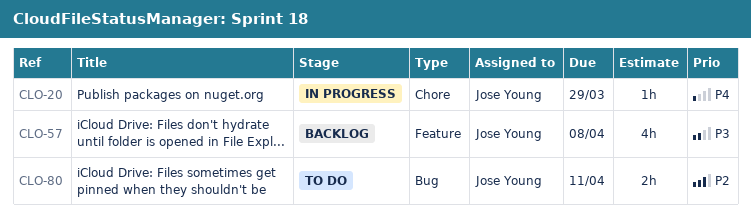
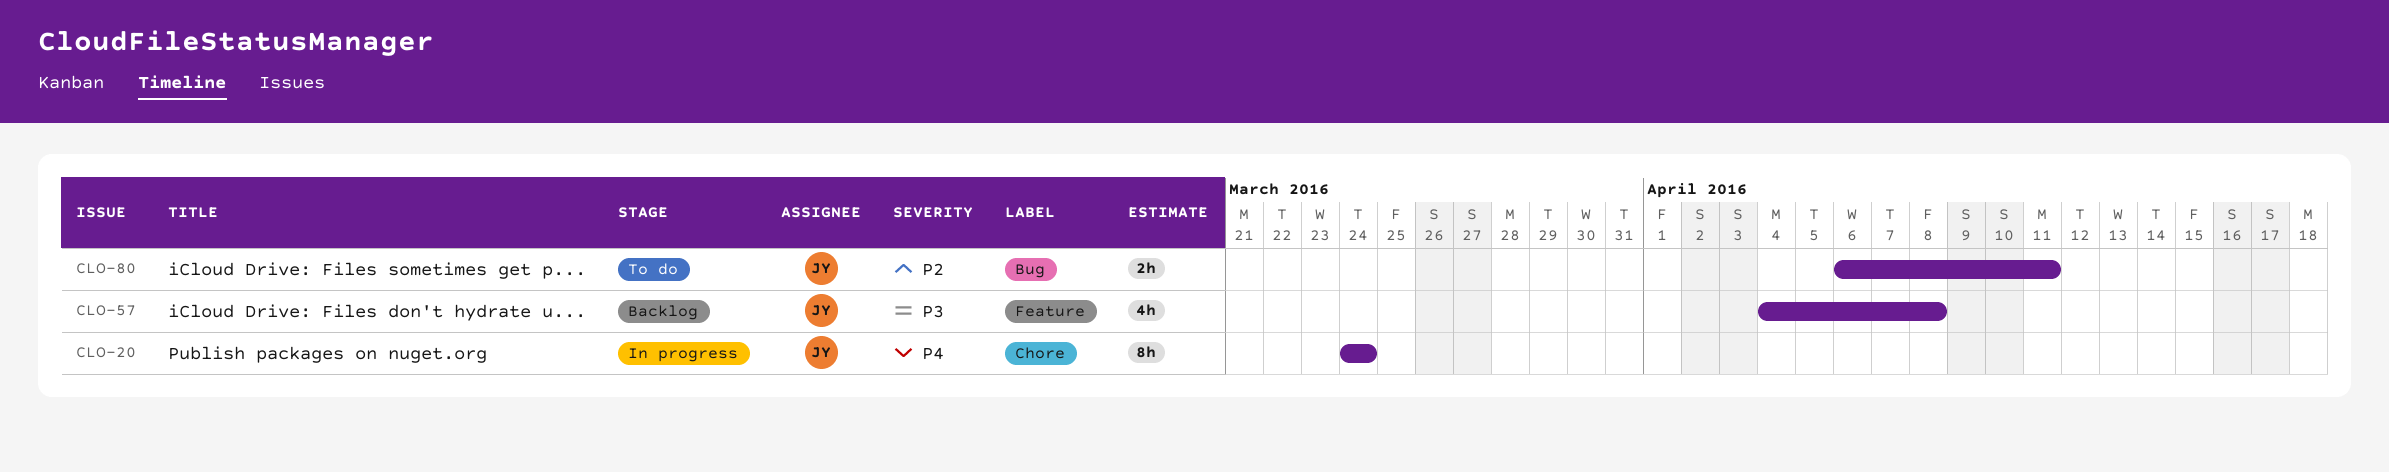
CLO-20, estimate: 1h -> 8h
CLO-20, due: Mar 29 -> Mar 24

